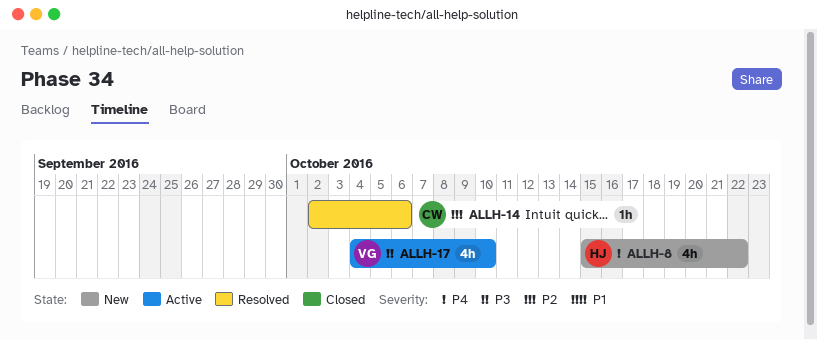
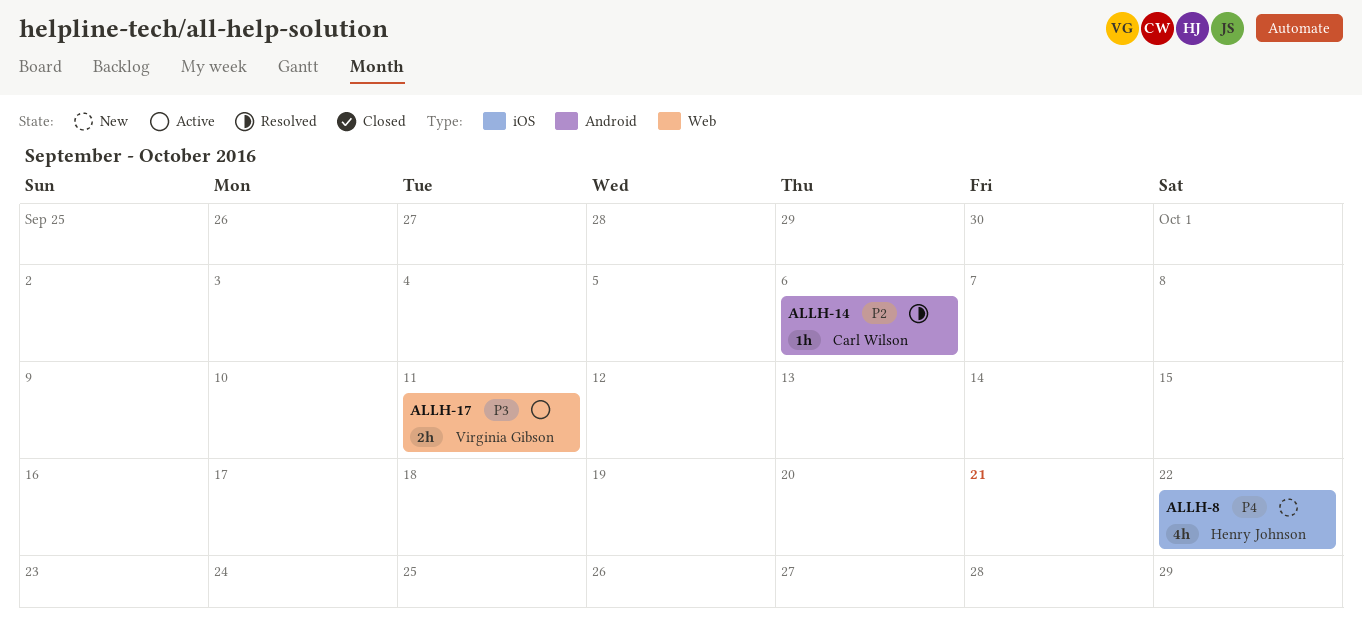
ALLH-17, estimate: 4h -> 2h
ALLH-17, due: Oct 10 -> Oct 11

